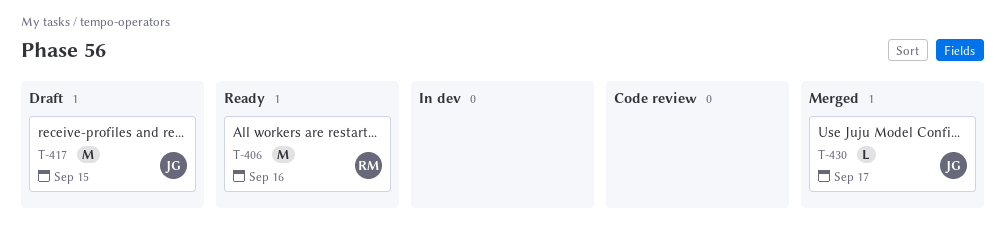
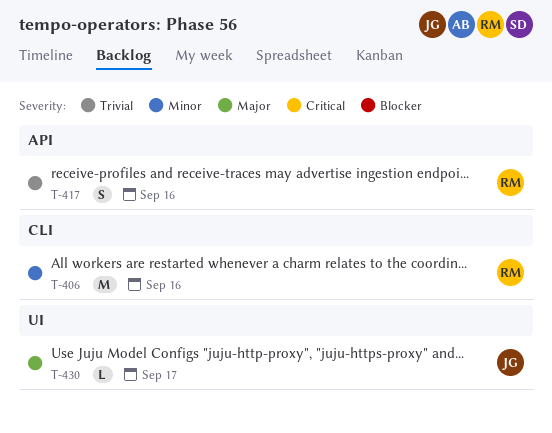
T-417, owner: JG -> RM
T-417, estimate: M -> S
T-417, due: Sep 15 -> Sep 16

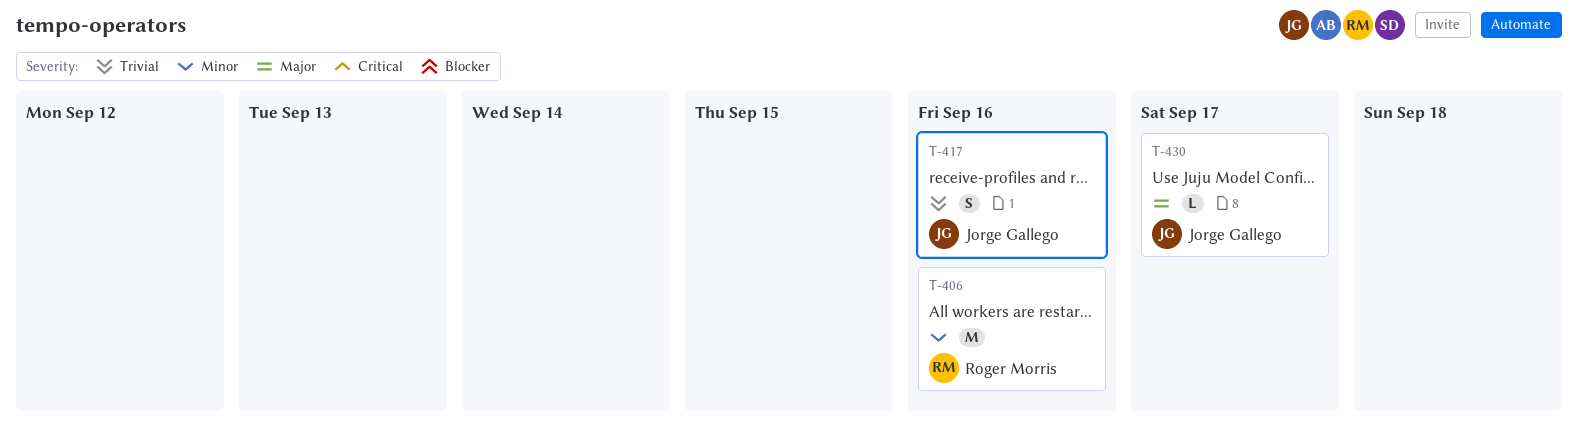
T-417, owner: Roger Morris -> Jorge Gallego

